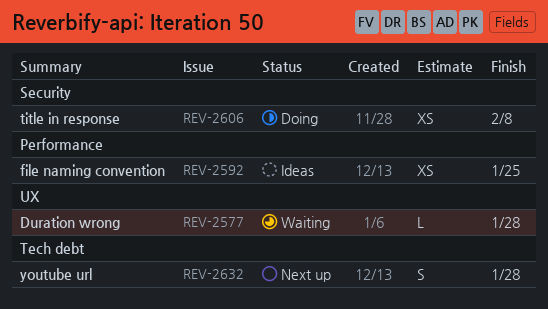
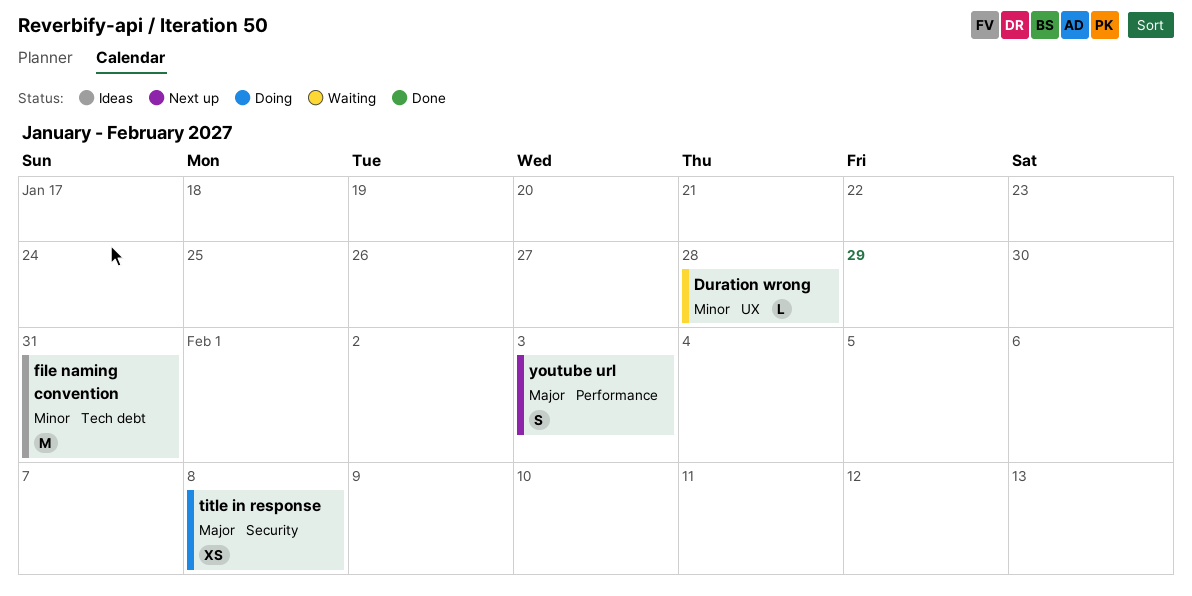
file naming convention, label: Performance -> Tech debt
file naming convention, estimate: XS -> M
file naming convention, due: Jan 25 -> Jan 31
youtube url, label: Tech debt -> Performance
youtube url, due: Jan 28 -> Feb 3

